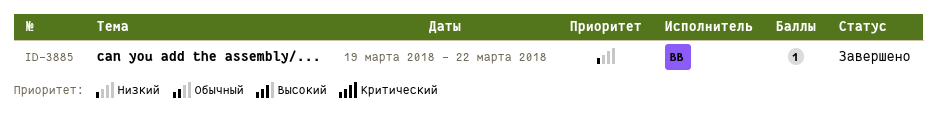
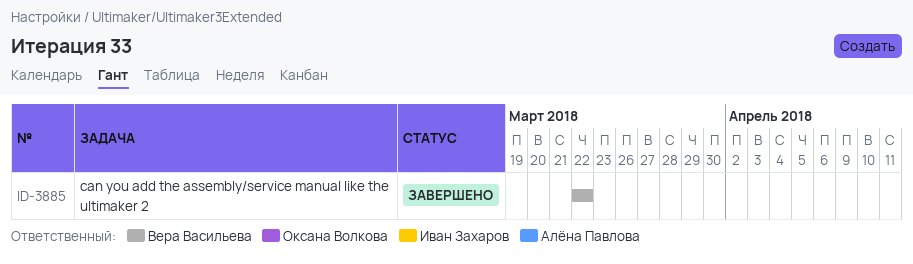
ID-3885, start: Mar 19 -> Mar 22

